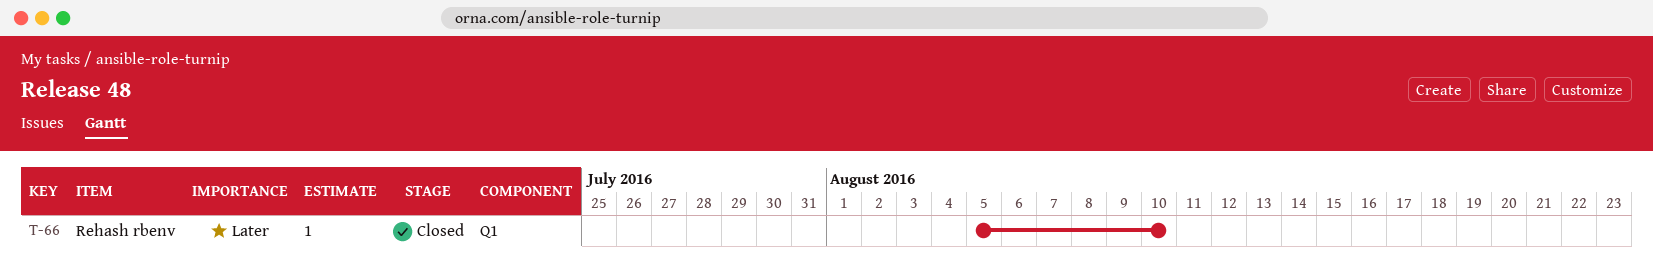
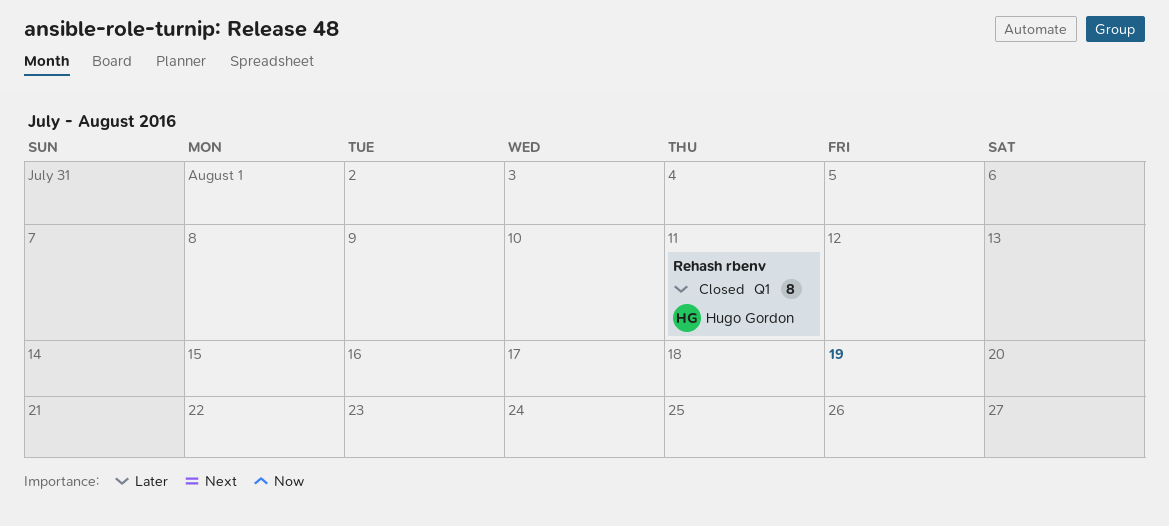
Rehash rbenv, estimate: 1 -> 8
Rehash rbenv, due: Aug 10 -> Aug 11

